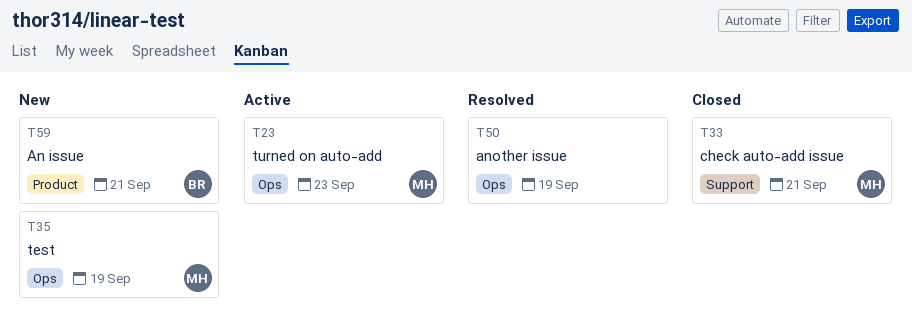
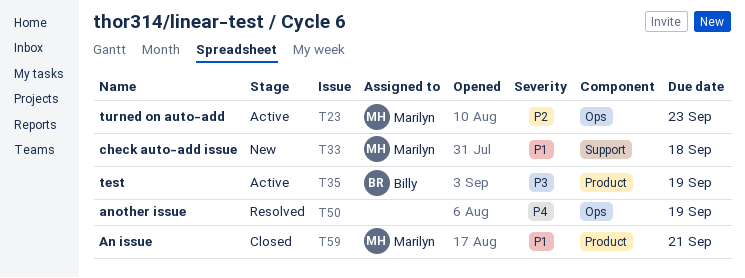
T33, status: Closed -> New
T33, due: Sep 21 -> Sep 18
T35, status: New -> Active
T35, owner: Marilyn -> Billy
T35, label: Ops -> Product
T59, status: New -> Closed
T59, owner: Billy -> Marilyn

